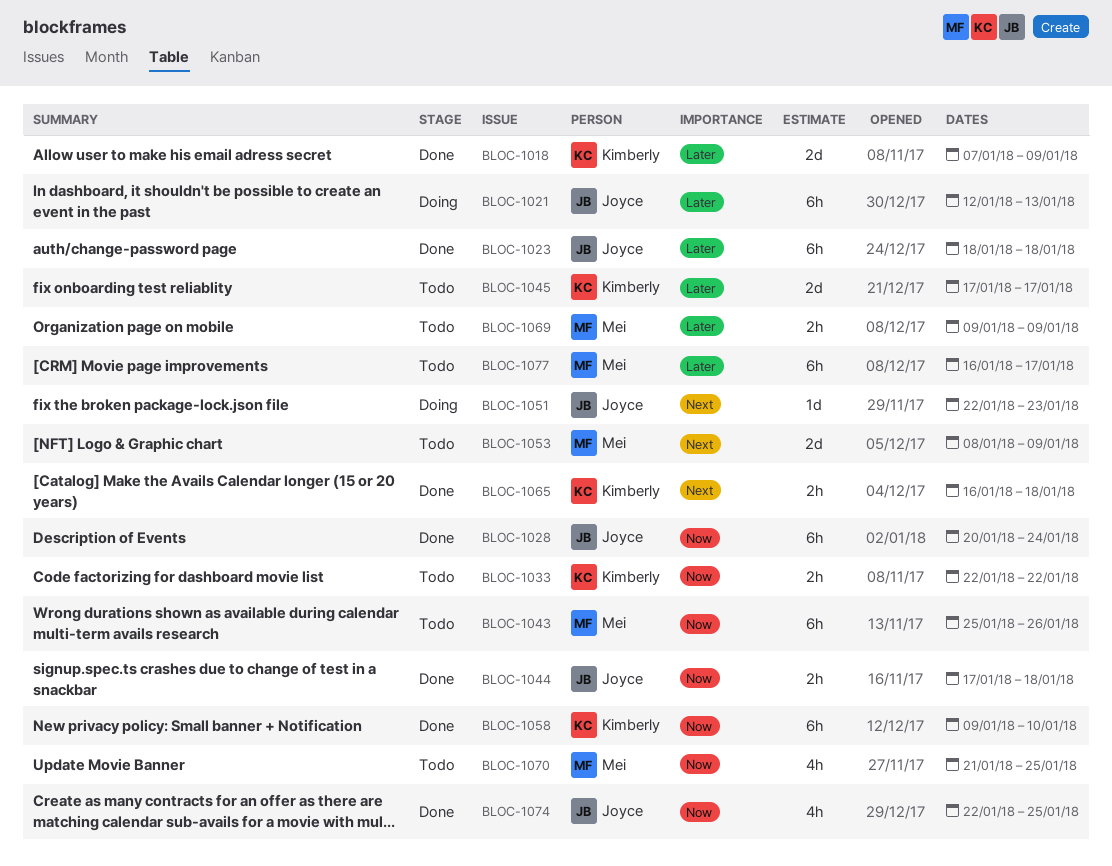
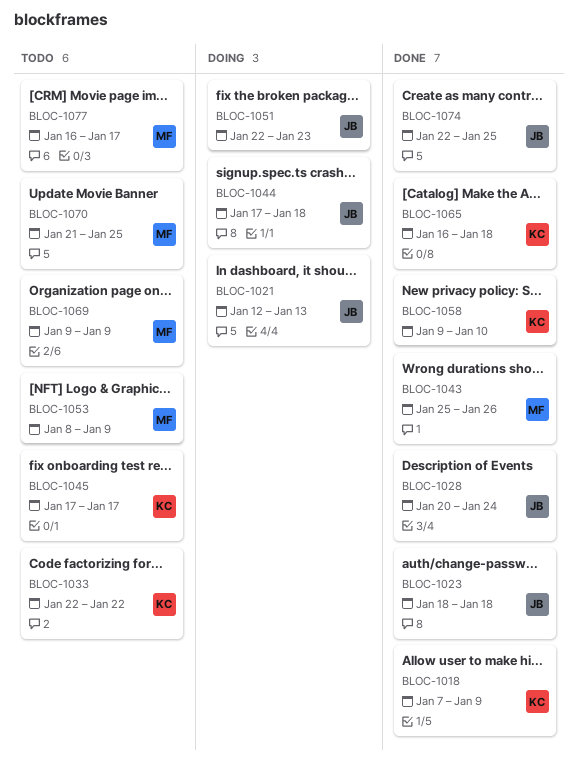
BLOC-1043, status: Todo -> Done
BLOC-1044, status: Done -> Doing

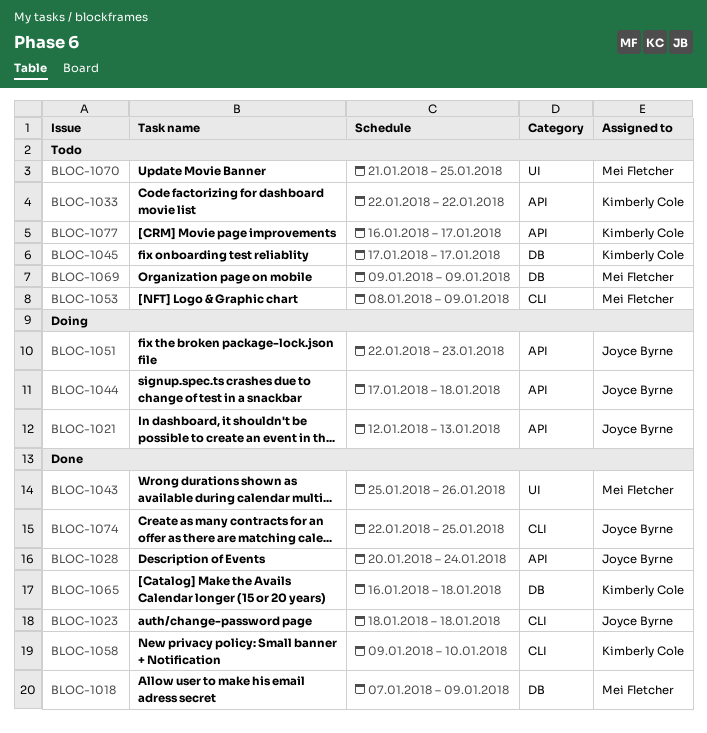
BLOC-1018, owner: Kimberly Cole -> Mei Fletcher
BLOC-1077, owner: Mei Fletcher -> Kimberly Cole

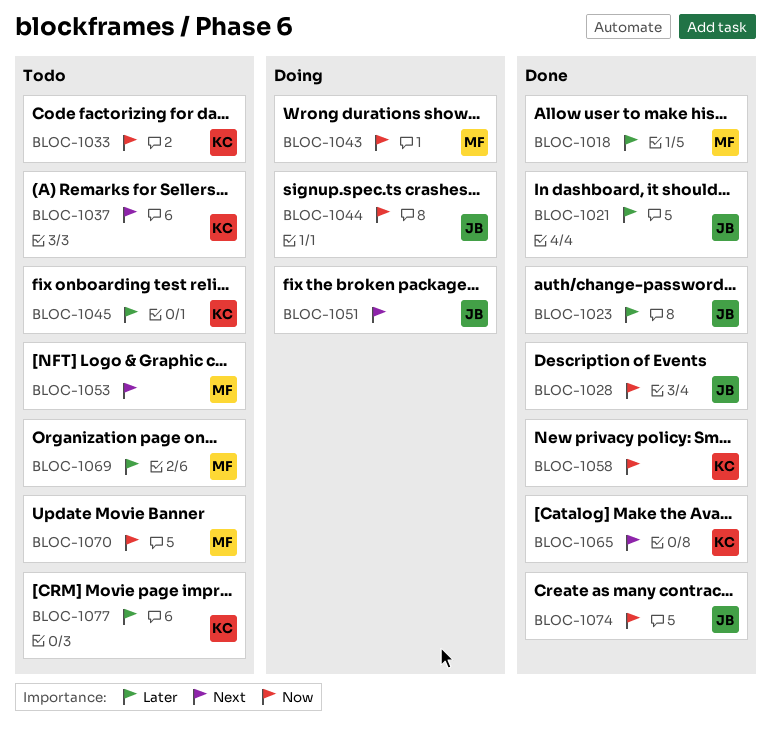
BLOC-1021, status: Doing -> Done
BLOC-1037: none -> present
BLOC-1043, status: Done -> Doing

